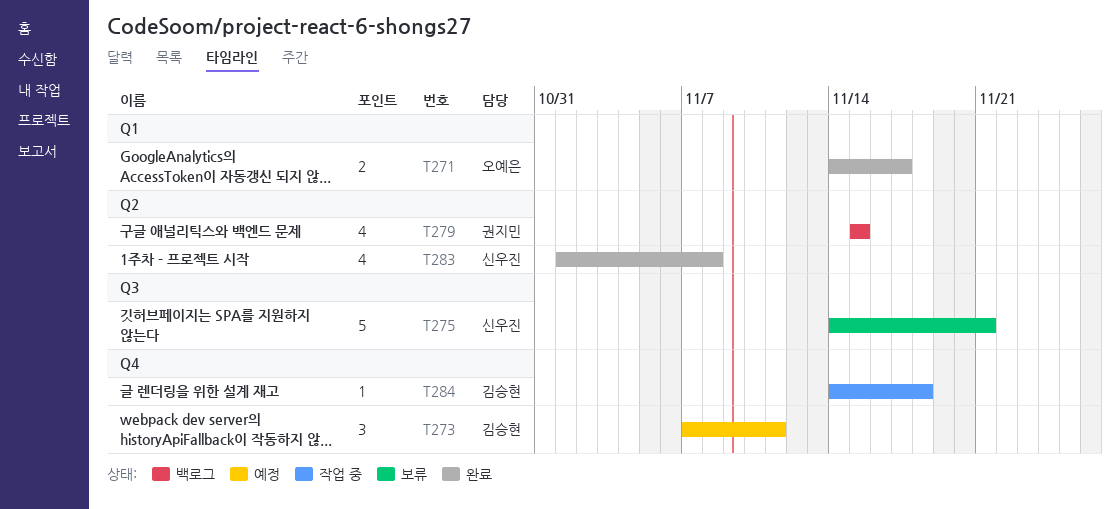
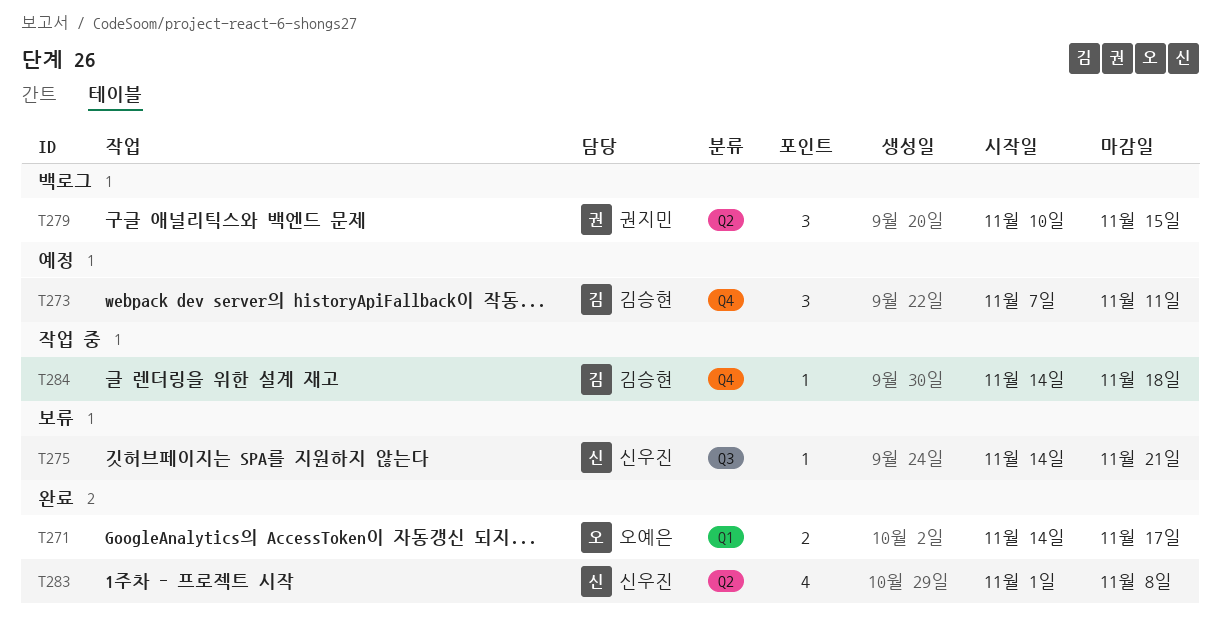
T275, estimate: 5 -> 1
T279, estimate: 4 -> 3
T279, start: Nov 15 -> Nov 10

